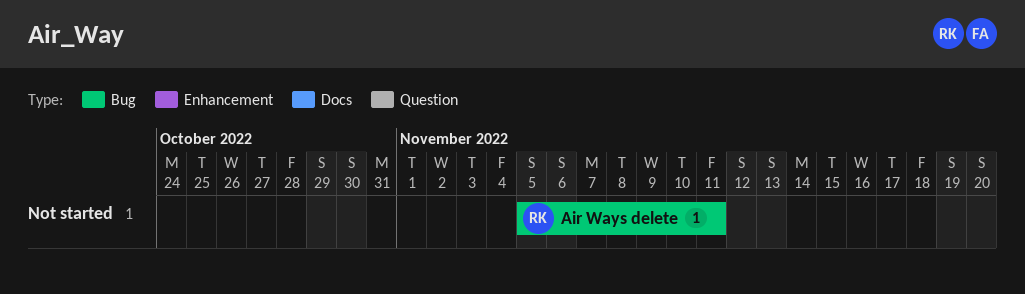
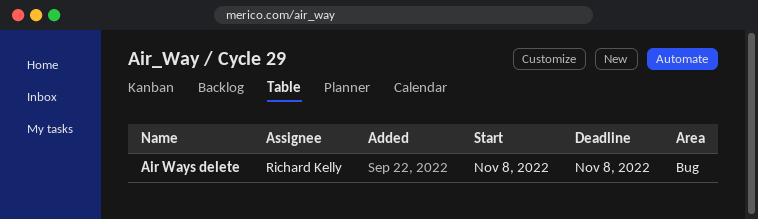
Air Ways delete, start: Nov 5 -> Nov 8
Air Ways delete, due: Nov 11 -> Nov 8

